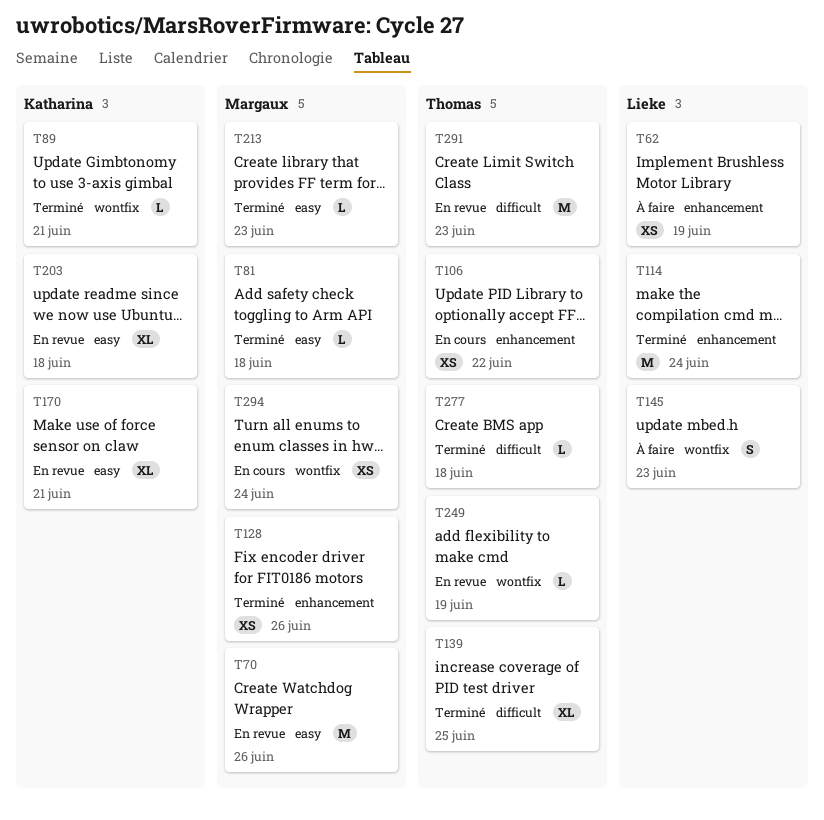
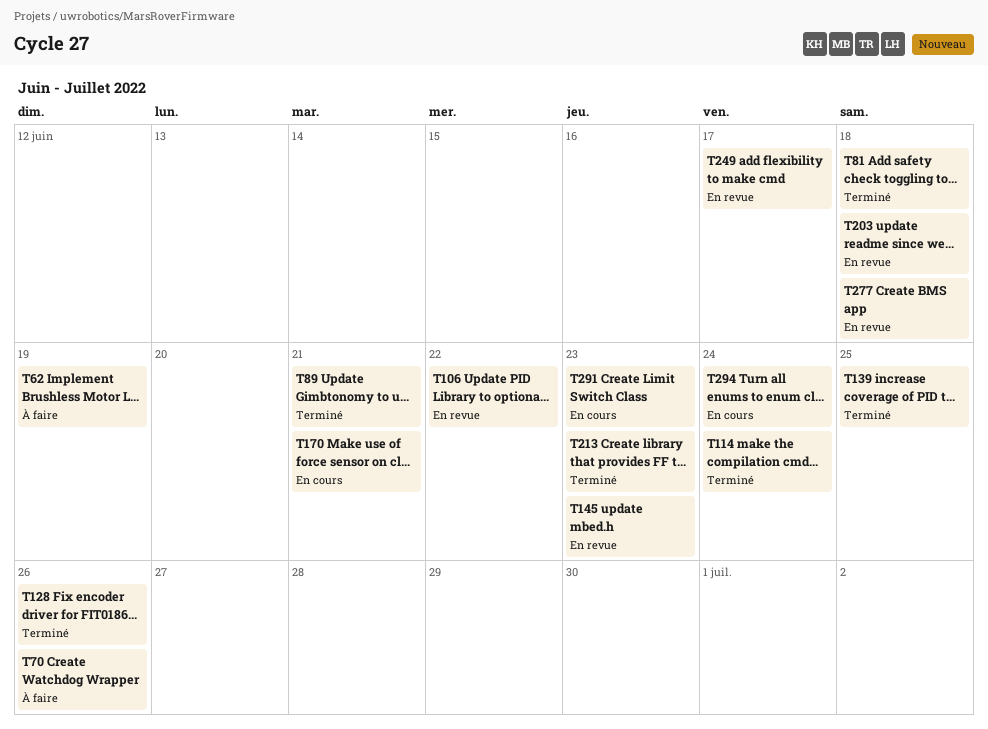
T70, status: En revue -> À faire
T106, status: En cours -> En revue
T145, status: À faire -> En revue
T170, status: En revue -> En cours
T249, due: Jun 19 -> Jun 17
T277, status: Terminé -> En revue
T291, status: En revue -> En cours

